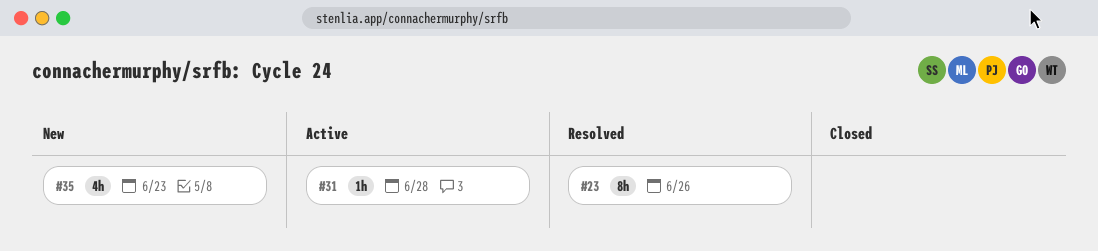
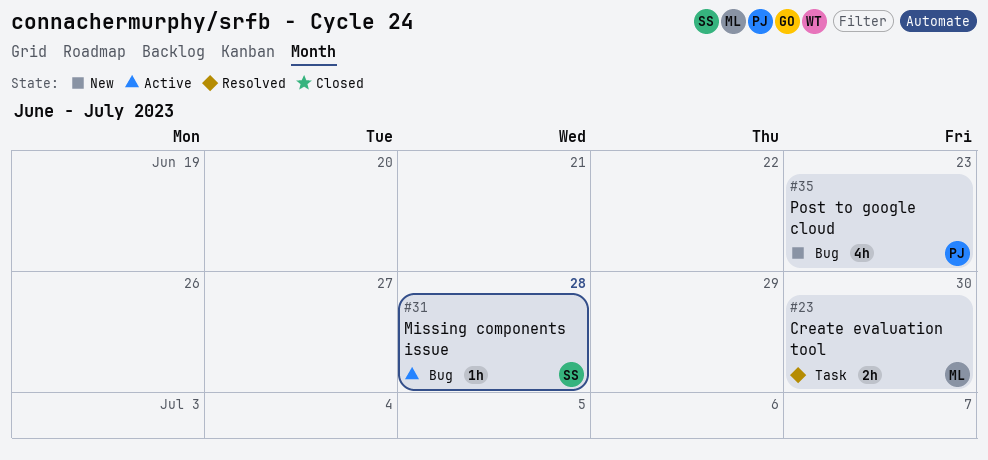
#23, estimate: 8h -> 2h
#23, due: Jun 26 -> Jun 30

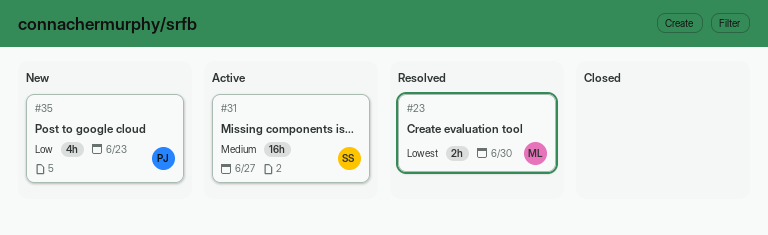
#31, estimate: 1h -> 16h
#31, due: Jun 28 -> Jun 27

